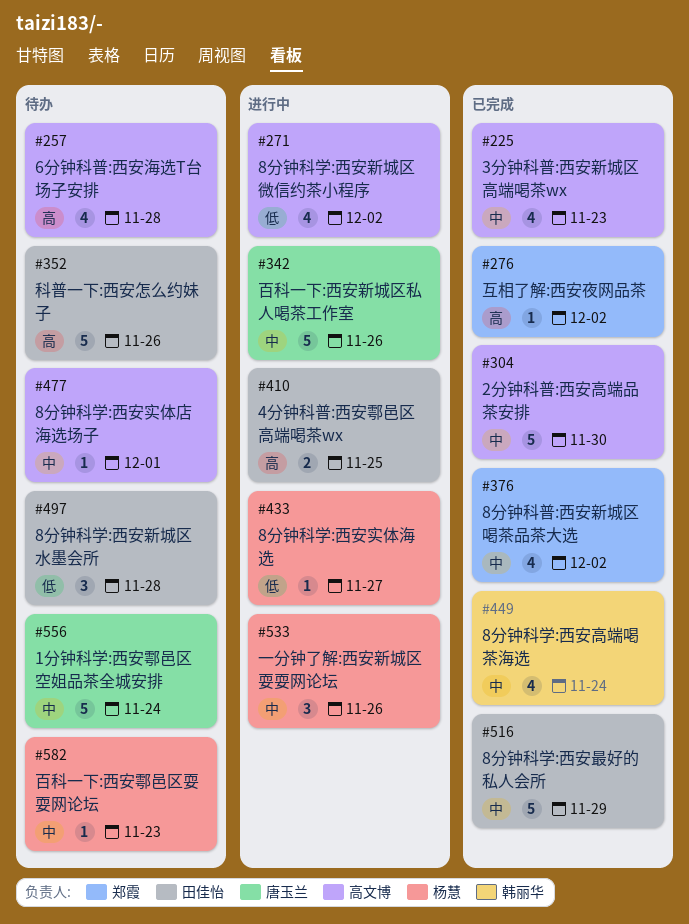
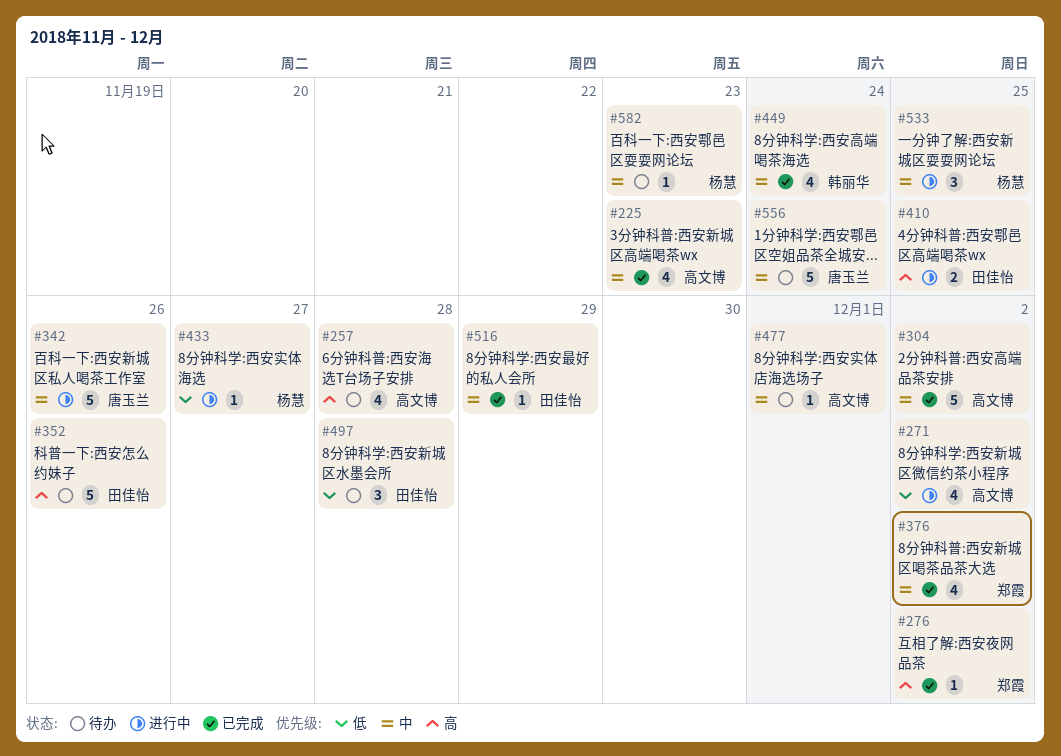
#304, due: Nov 30 -> Dec 2
#516, estimate: 5 -> 1
#533, due: Nov 26 -> Nov 25

